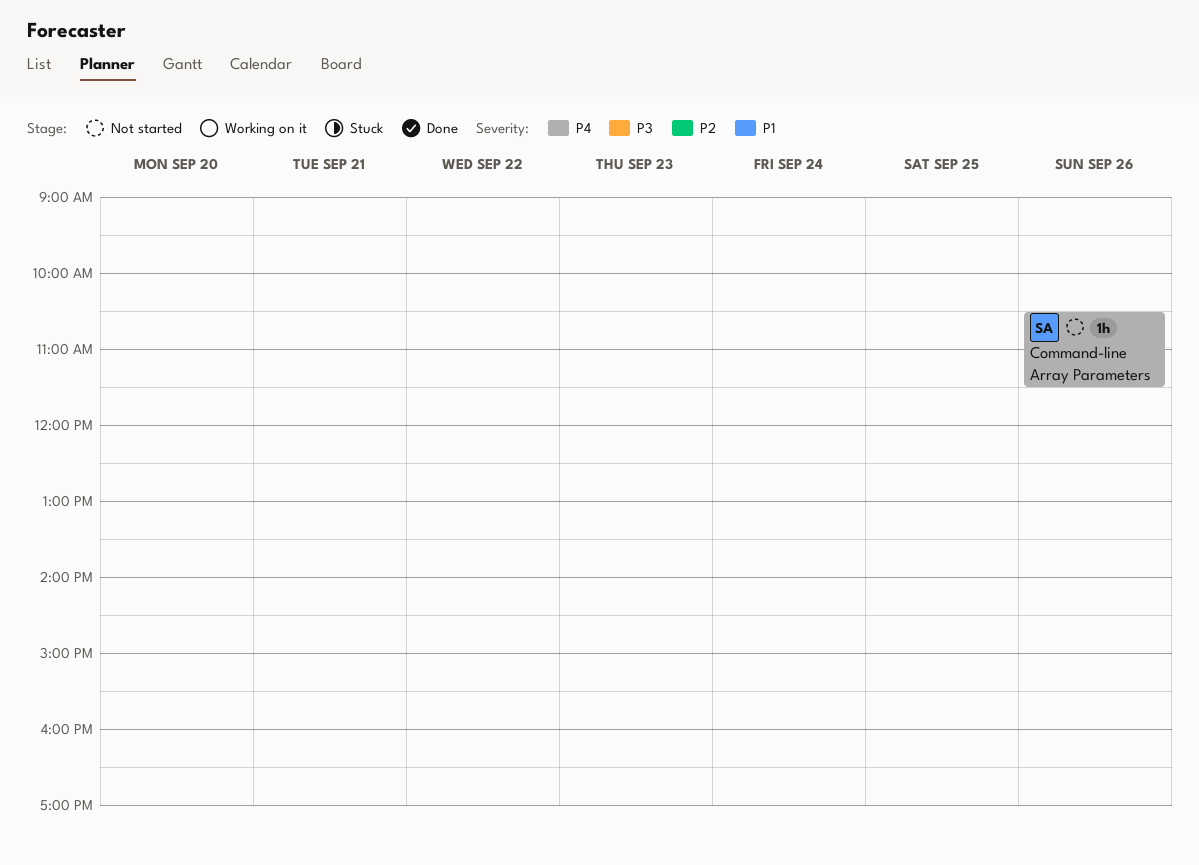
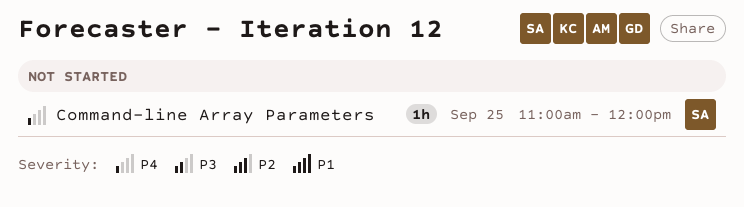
Command-line Array Parameters, day: Sep 26 -> Sep 25
Command-line Array Parameters, begins: 10:30 -> 11:00
Command-line Array Parameters, ends: 11:30 -> 12:00

